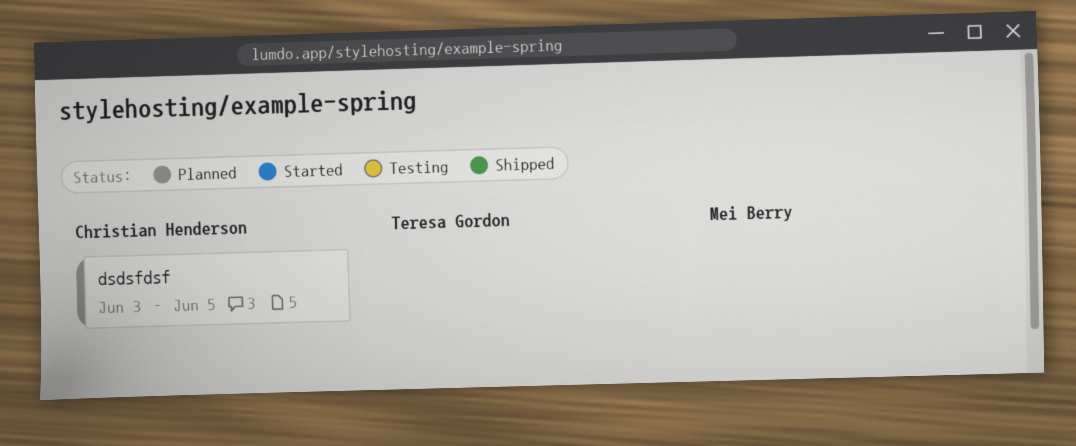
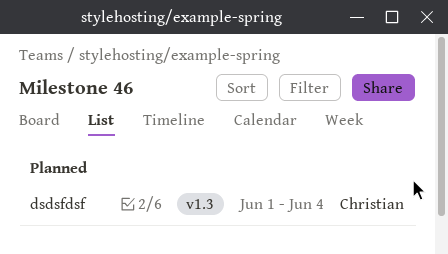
dsdsfdsf, start: Jun 3 -> Jun 1
dsdsfdsf, due: Jun 5 -> Jun 4

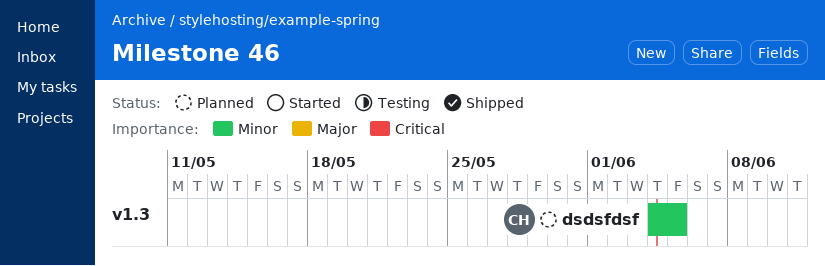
dsdsfdsf, start: Jun 1 -> Jun 4
dsdsfdsf, due: Jun 4 -> Jun 5

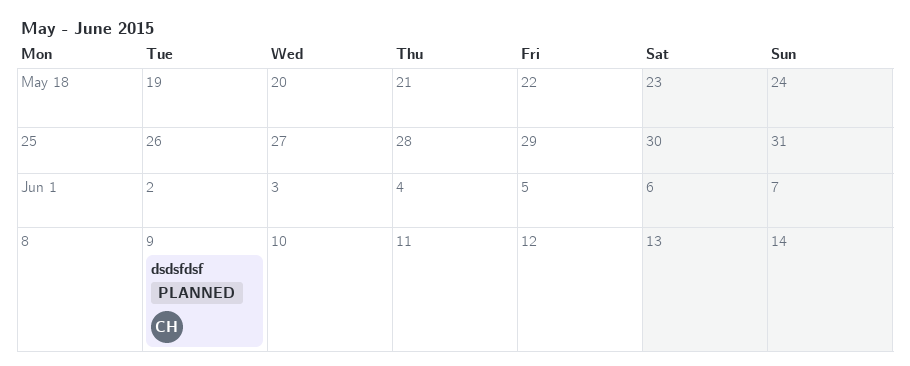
dsdsfdsf, due: Jun 5 -> Jun 9

